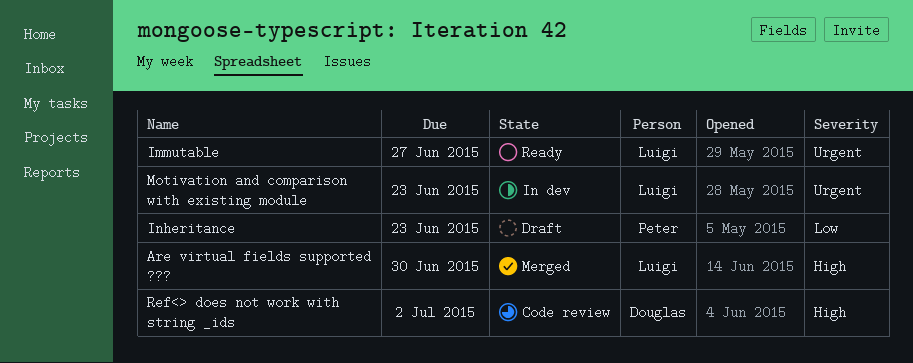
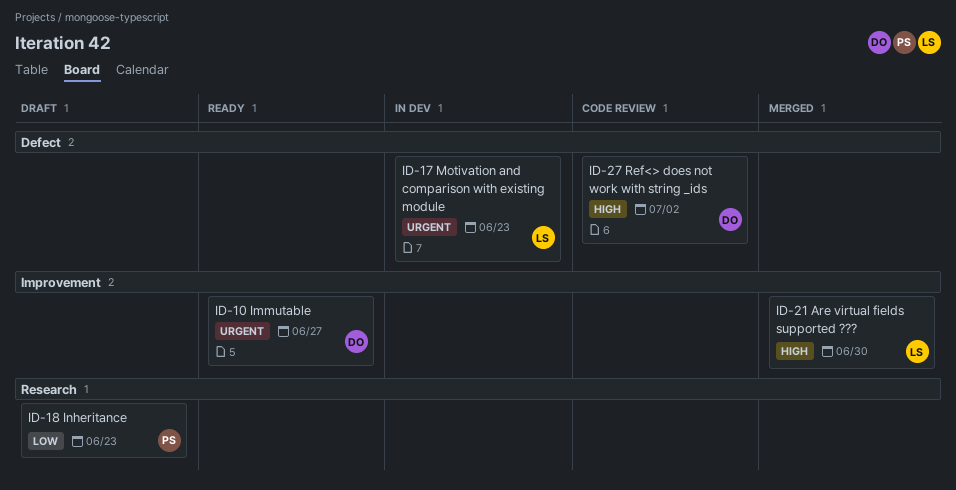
Immutable, owner: Luigi -> Douglas

